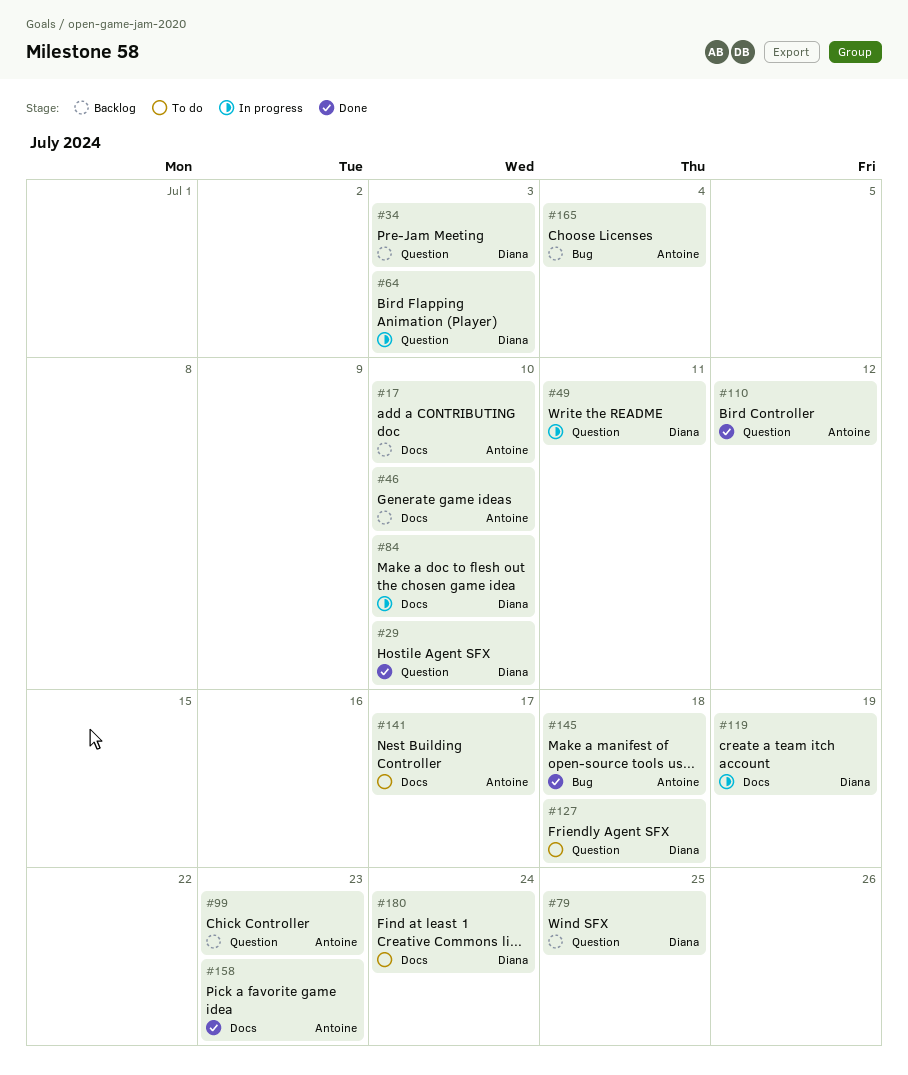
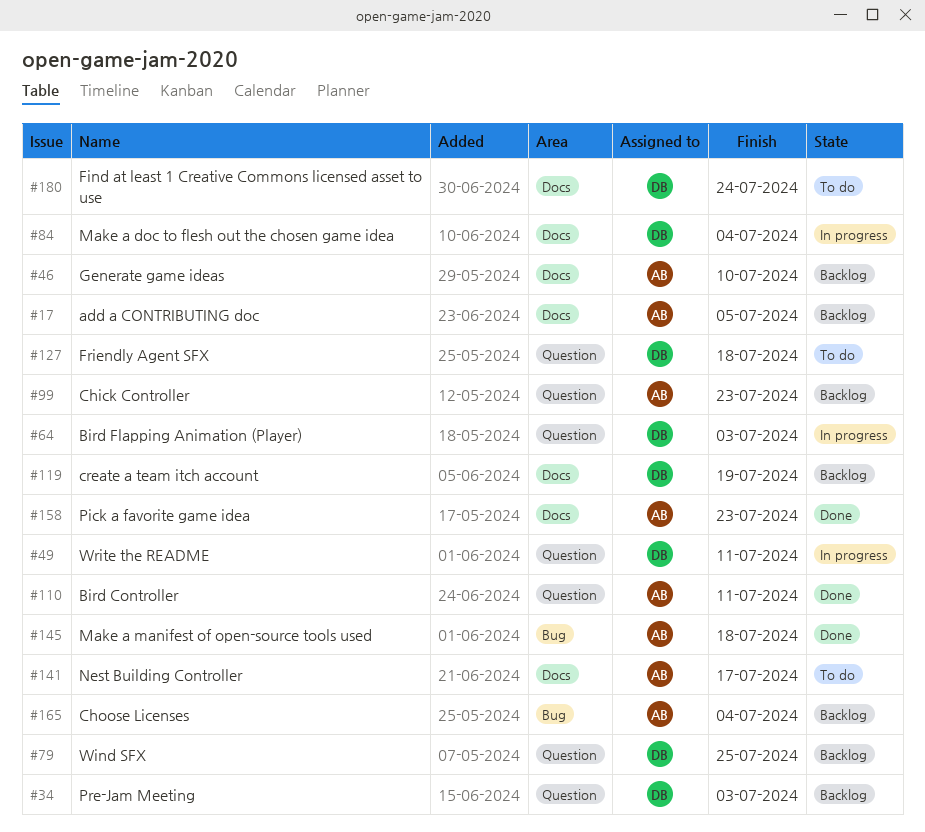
#17, due: Jul 10 -> Jul 5
#29: present -> none
#84, due: Jul 10 -> Jul 4
#110, due: Jul 12 -> Jul 11
#119, status: In progress -> Backlog

